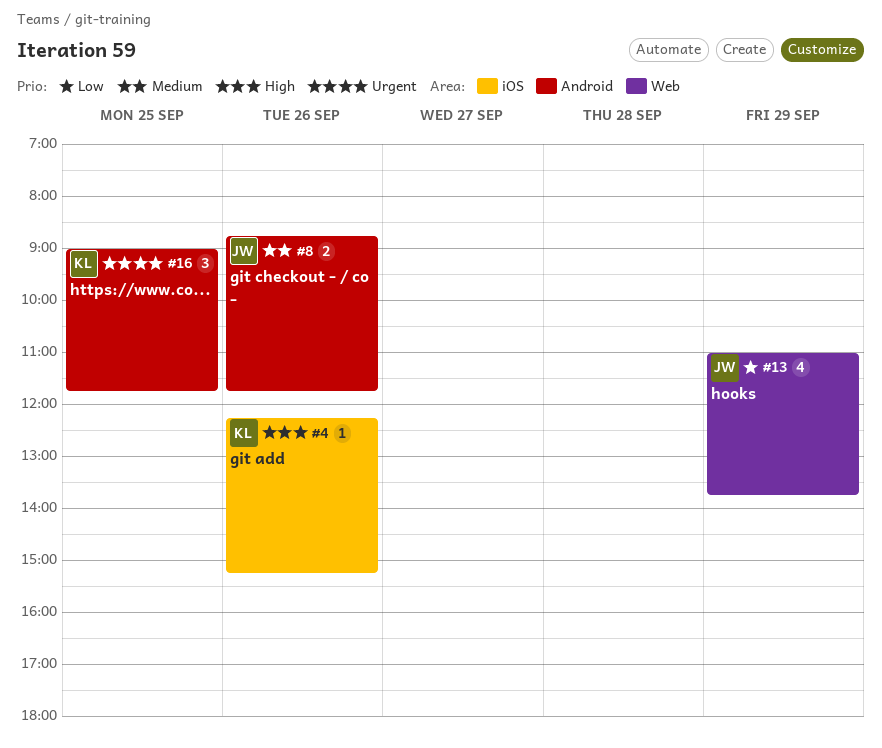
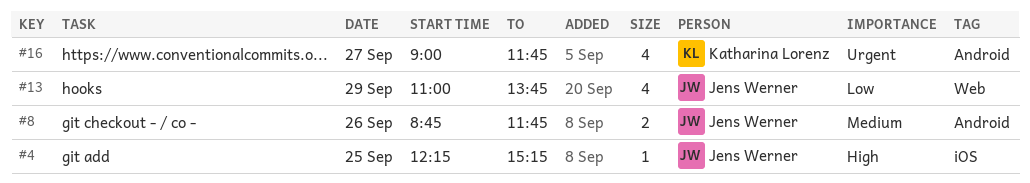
#4, owner: Katharina Lorenz -> Jens Werner
#4, day: Sep 26 -> Sep 25
#16, estimate: 3 -> 4
#16, day: Sep 25 -> Sep 27

